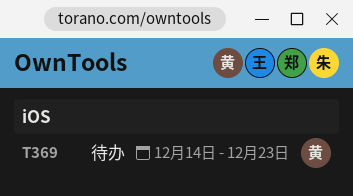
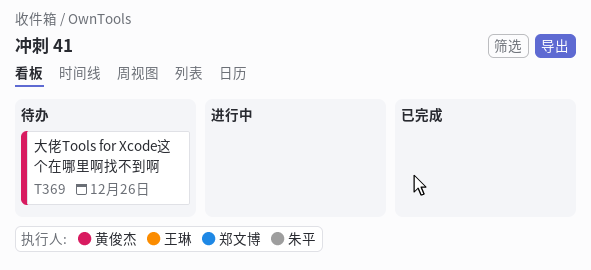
T369, due: Dec 23 -> Dec 26

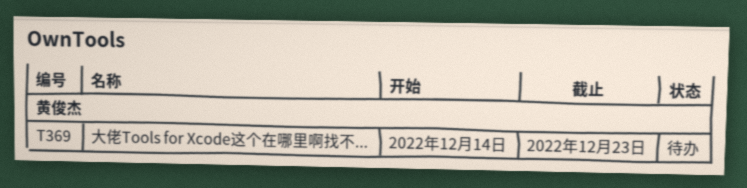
T369, due: Dec 26 -> Dec 23

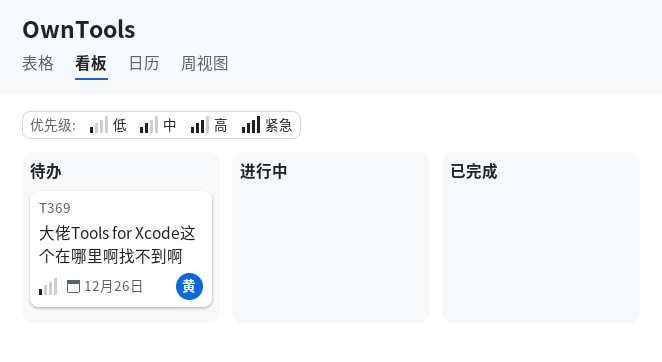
T369, due: Dec 23 -> Dec 26

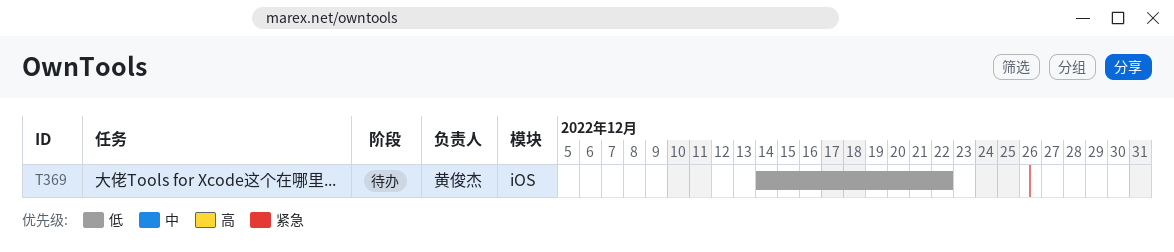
T369, due: Dec 26 -> Dec 22

